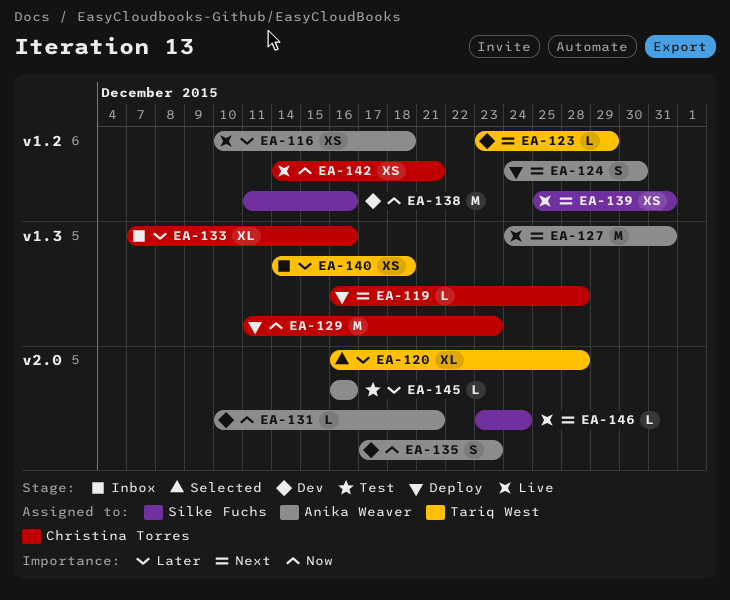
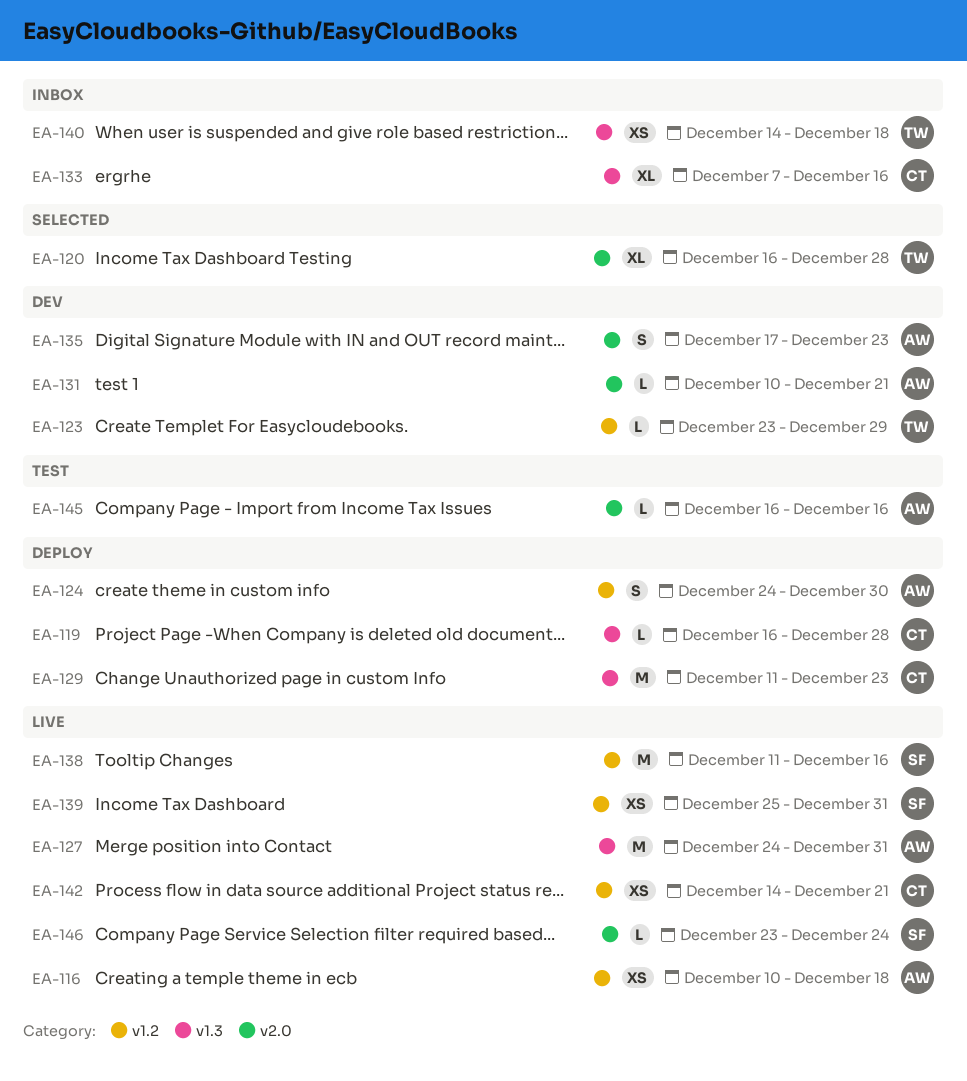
EA-138, status: Dev -> Live

